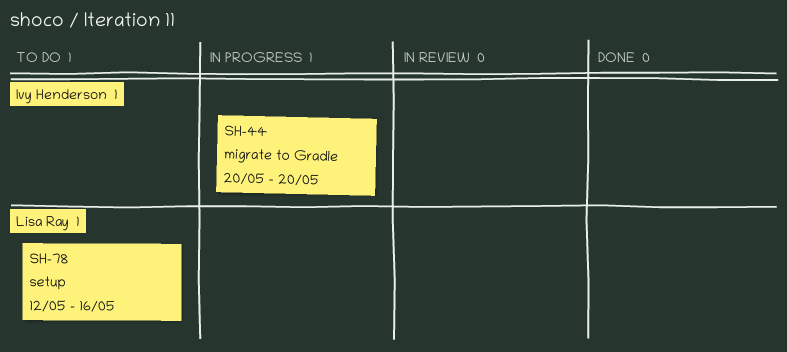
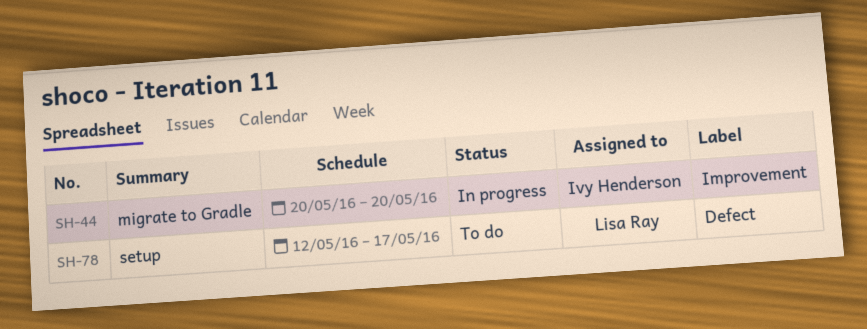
SH-78, due: May 16 -> May 17

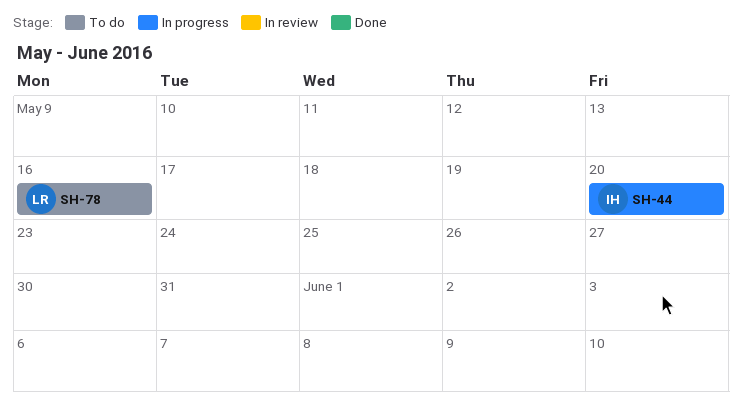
SH-78, start: May 12 -> May 16
SH-78, due: May 17 -> May 16

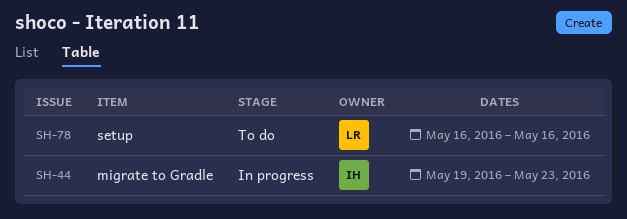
SH-44, start: May 20 -> May 19
SH-44, due: May 20 -> May 23

